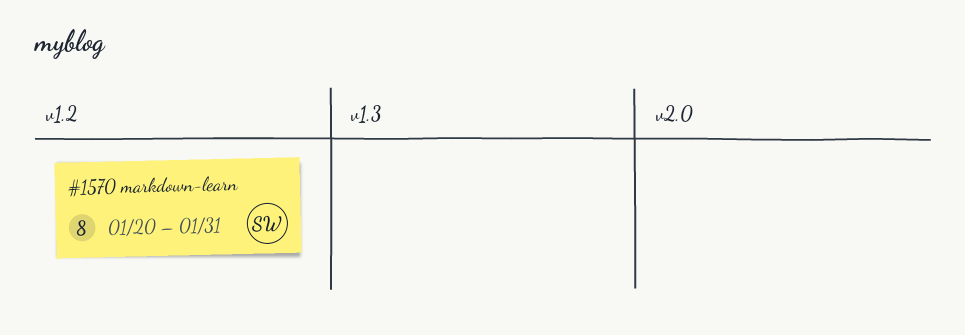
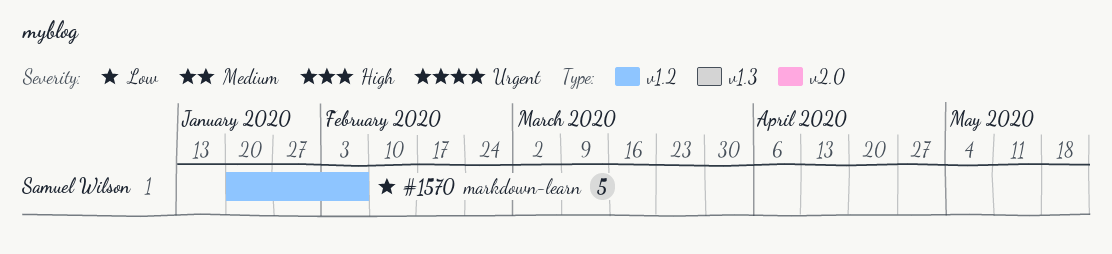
#1570, estimate: 8 -> 5
#1570, due: Jan 31 -> Feb 7

